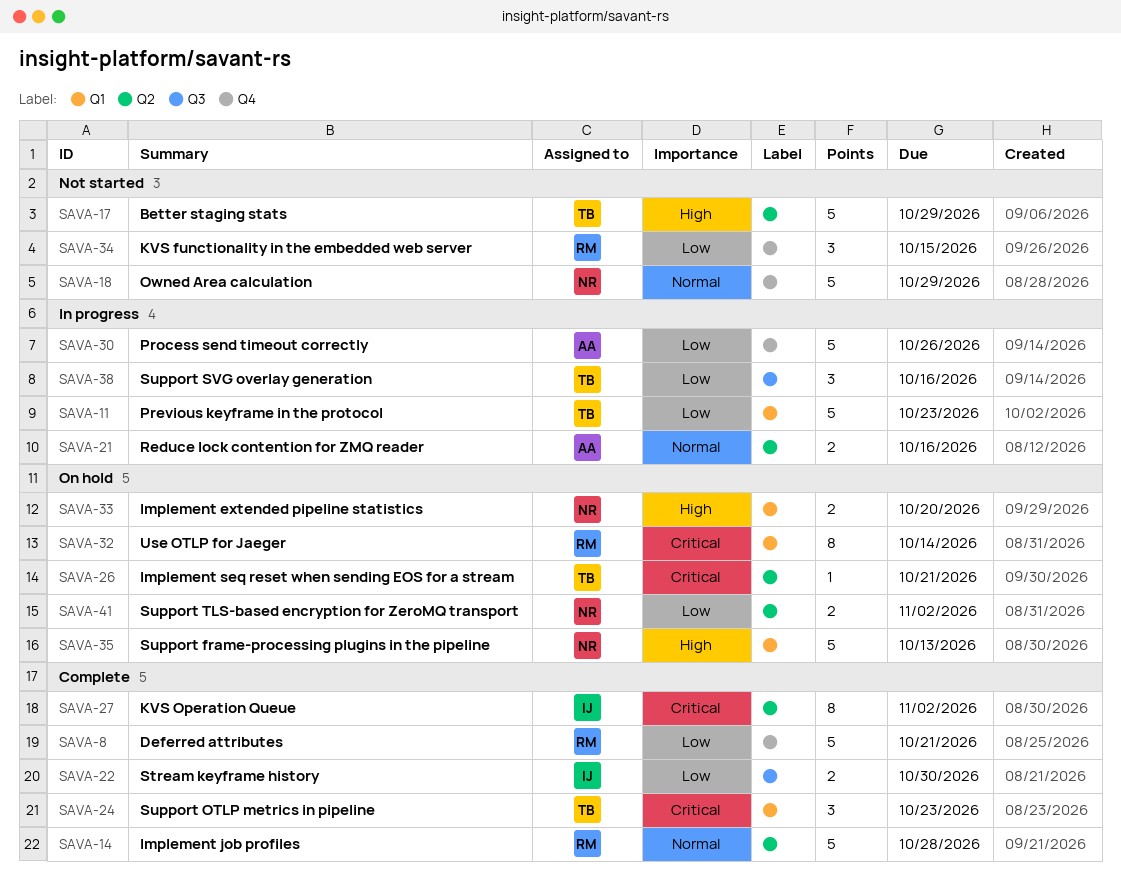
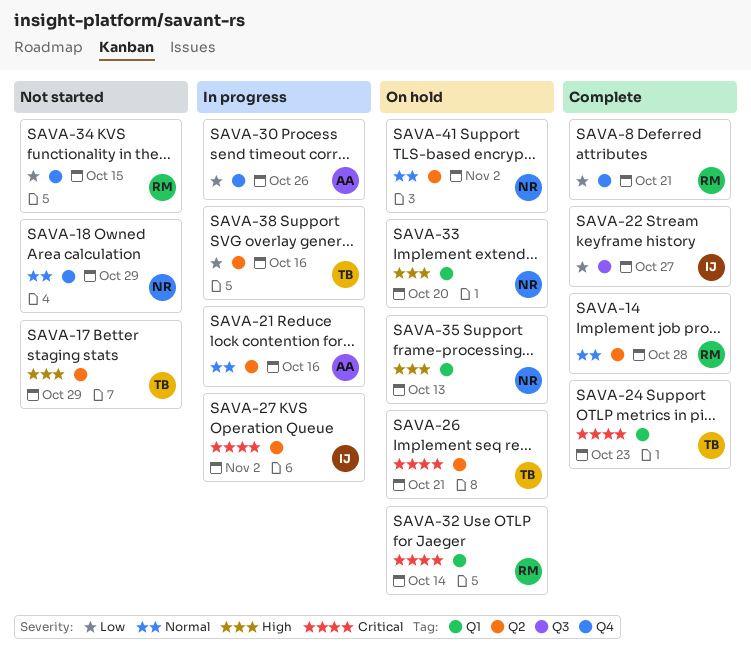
SAVA-11: present -> none
SAVA-22, due: Oct 30 -> Oct 27
SAVA-27, status: Complete -> In progress
SAVA-38, label: Q3 -> Q2
SAVA-41, priority: Low -> Normal

